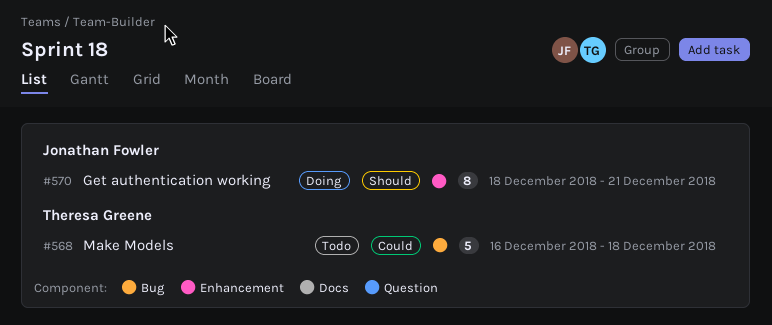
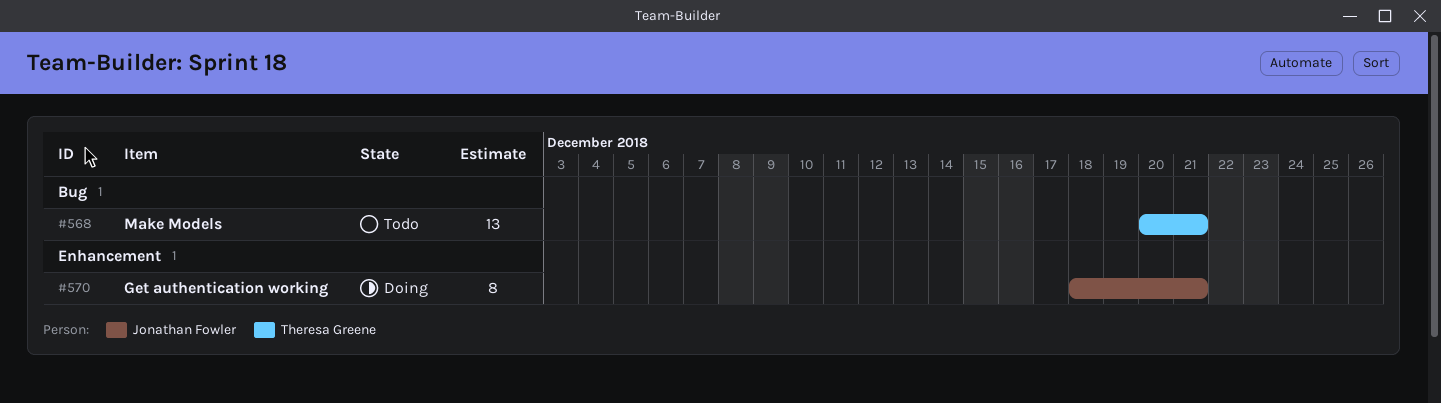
#568, estimate: 5 -> 13
#568, start: Dec 16 -> Dec 20
#568, due: Dec 18 -> Dec 21

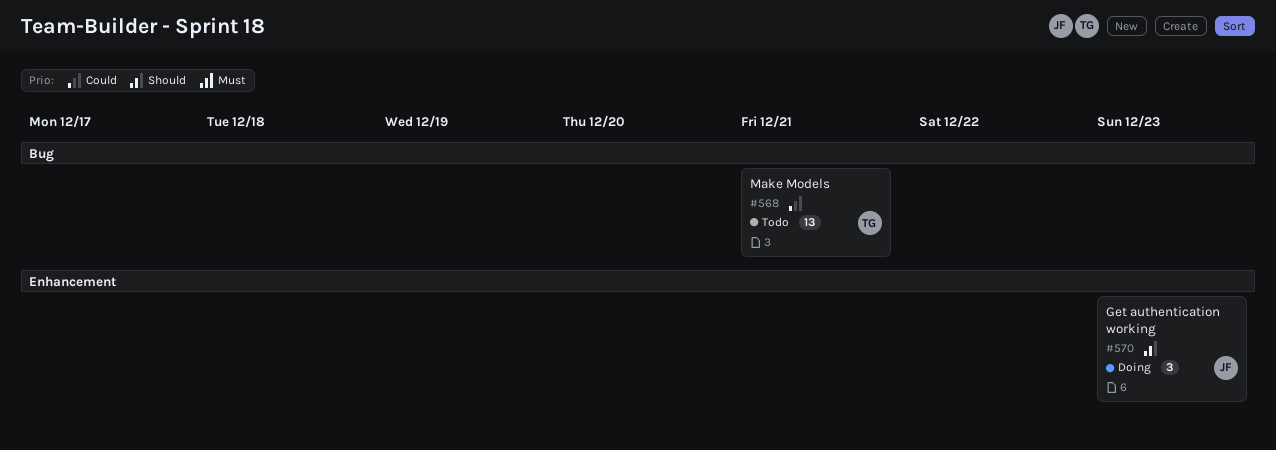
#570, estimate: 8 -> 3
#570, due: Dec 21 -> Dec 23

